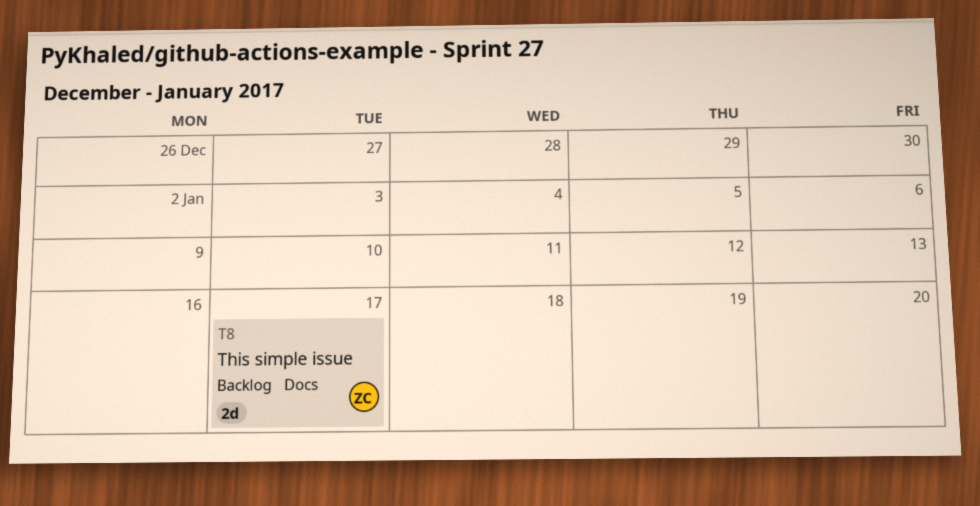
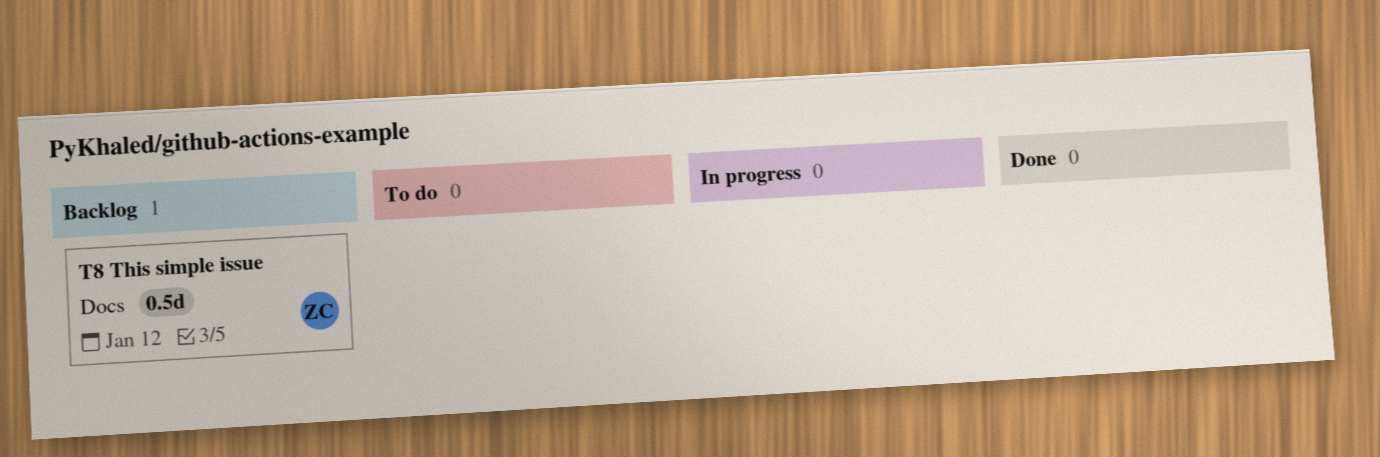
T8, estimate: 2d -> 0.5d
T8, due: Jan 17 -> Jan 12

